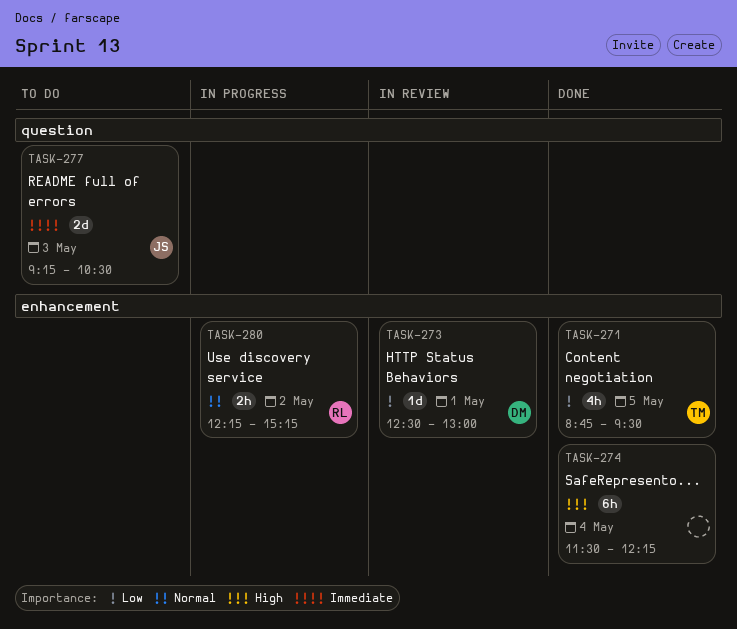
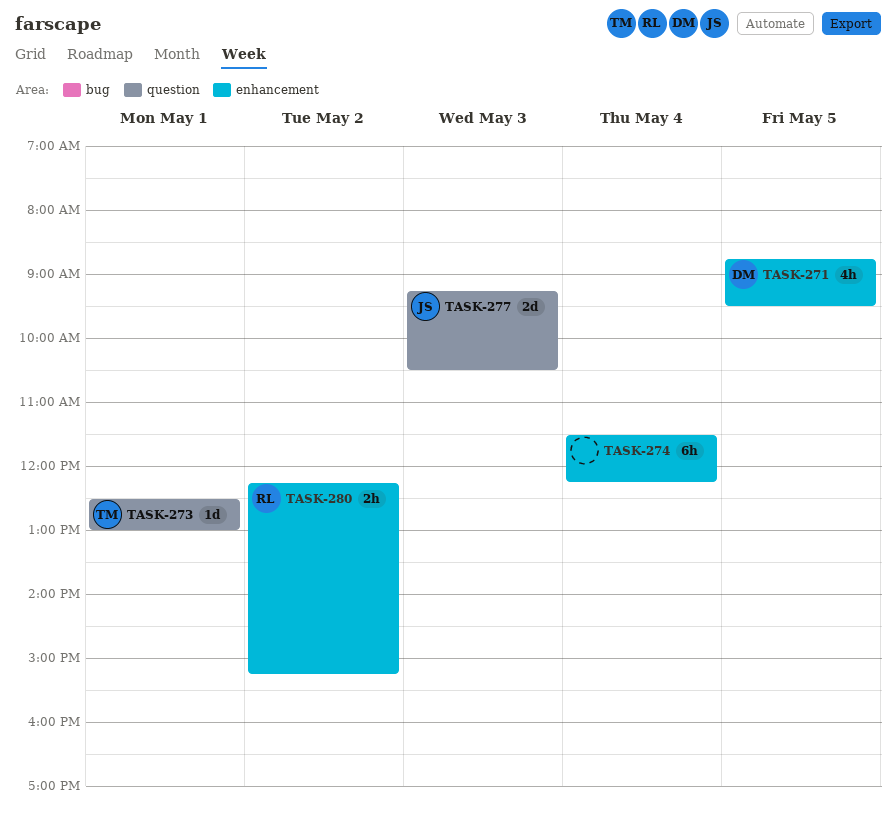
TASK-271, owner: TM -> DM
TASK-273, owner: DM -> TM
TASK-273, label: enhancement -> question

